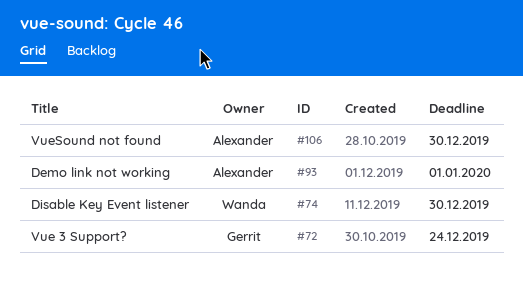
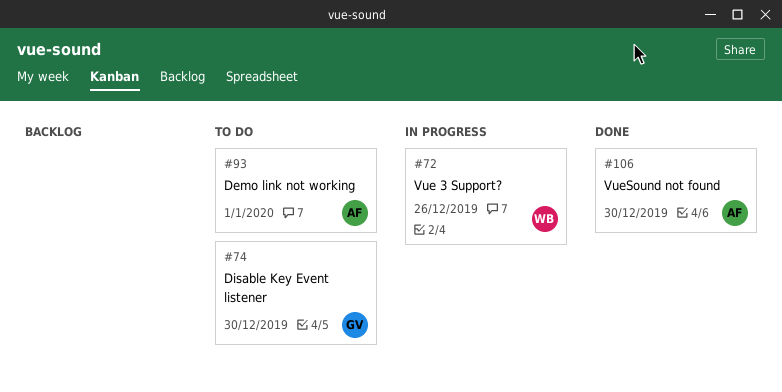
#72, owner: Gerrit -> Wanda
#72, due: Dec 24 -> Dec 26
#74, owner: Wanda -> Gerrit

